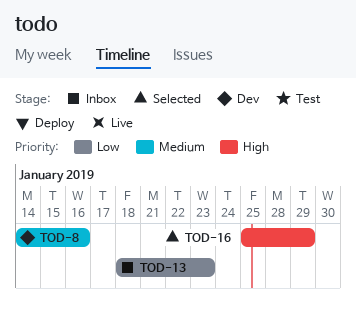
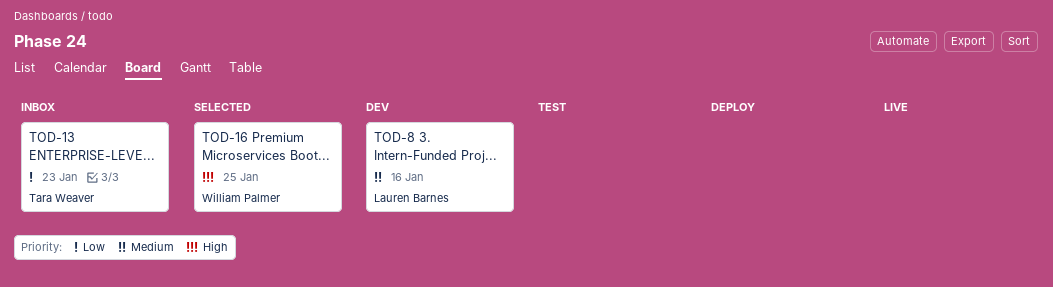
TOD-16, due: Jan 29 -> Jan 25

